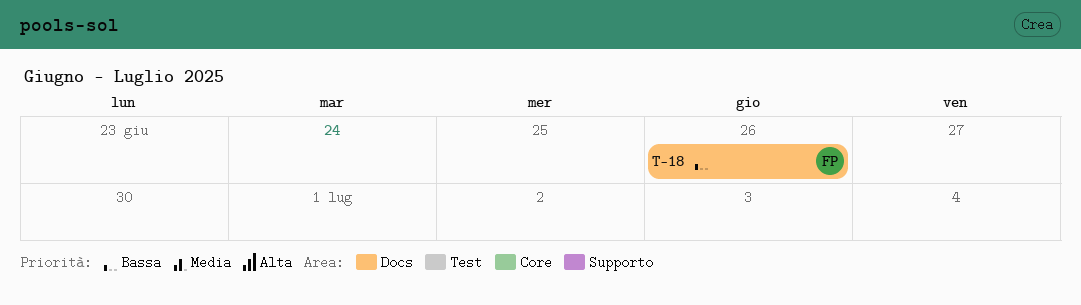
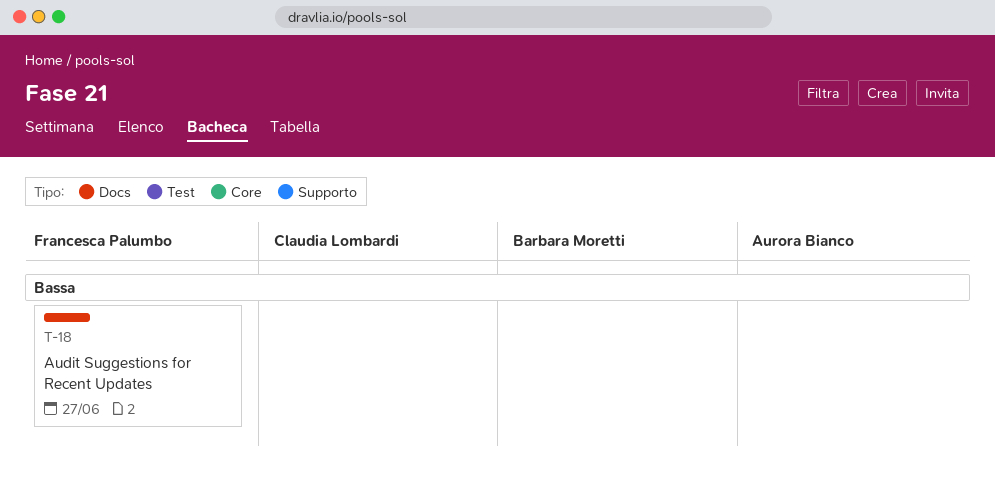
T-18, due: Jun 26 -> Jun 27

